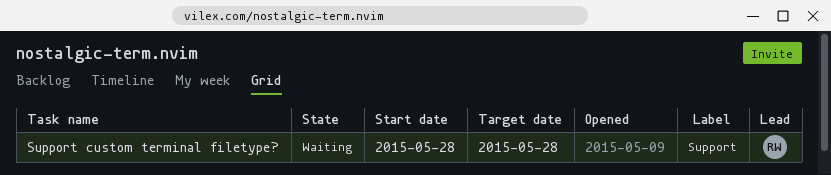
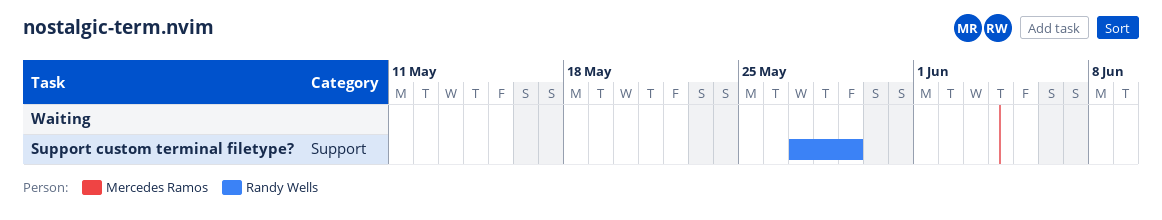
Support custom terminal filetype?, start: May 28 -> May 27
Support custom terminal filetype?, due: May 28 -> May 29

